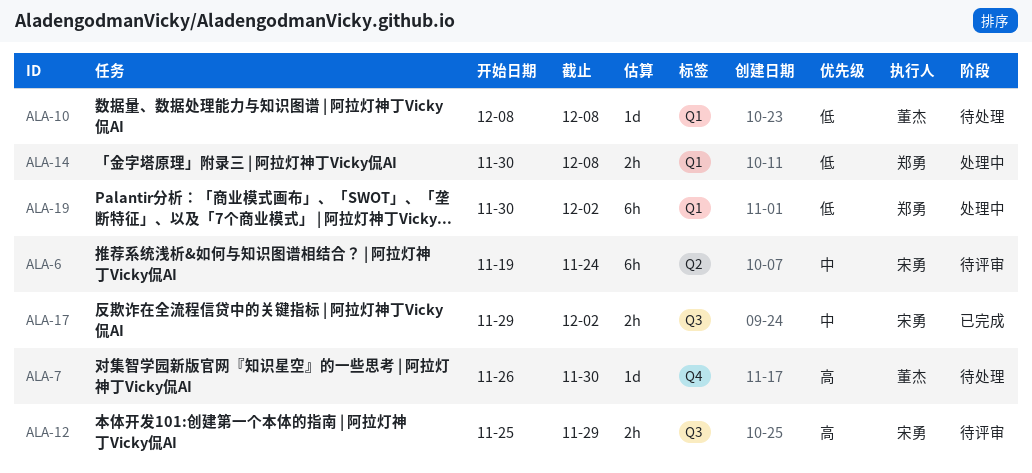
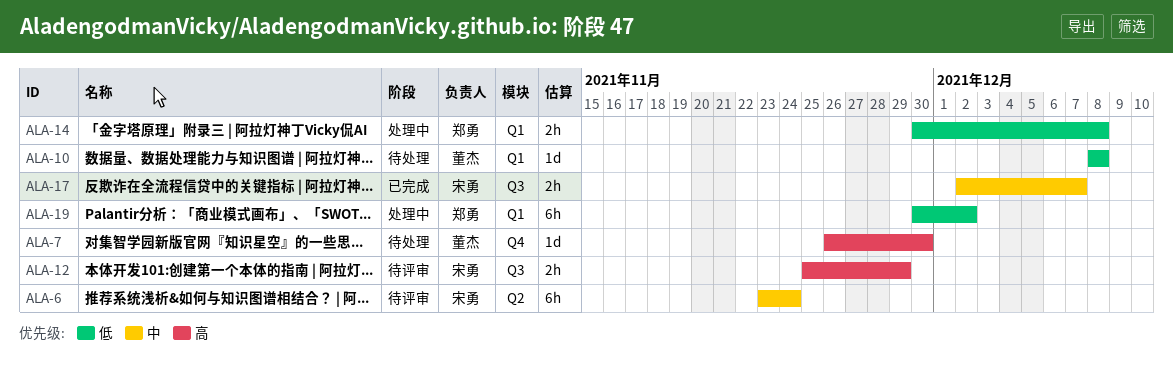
ALA-6, start: Nov 19 -> Nov 23
ALA-17, start: Nov 29 -> Dec 2
ALA-17, due: Dec 2 -> Dec 7

